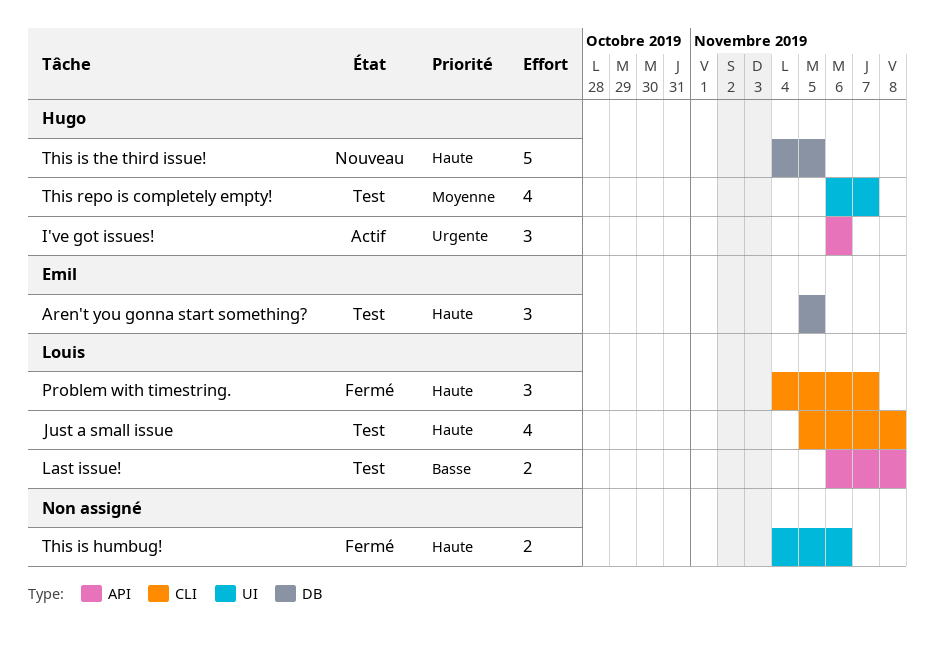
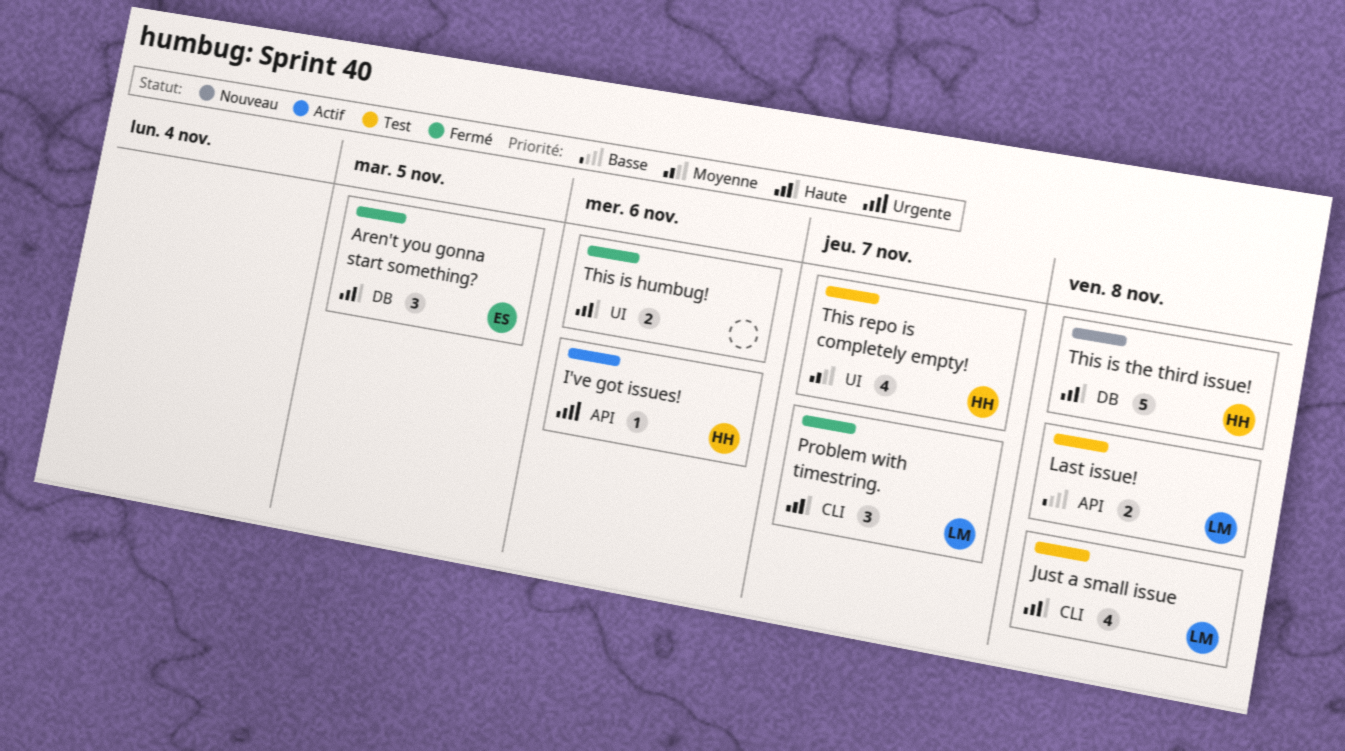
Aren't you gonna start something?, status: Test -> Fermé
I've got issues!, estimate: 3 -> 1
This is the third issue!, due: Nov 5 -> Nov 8

